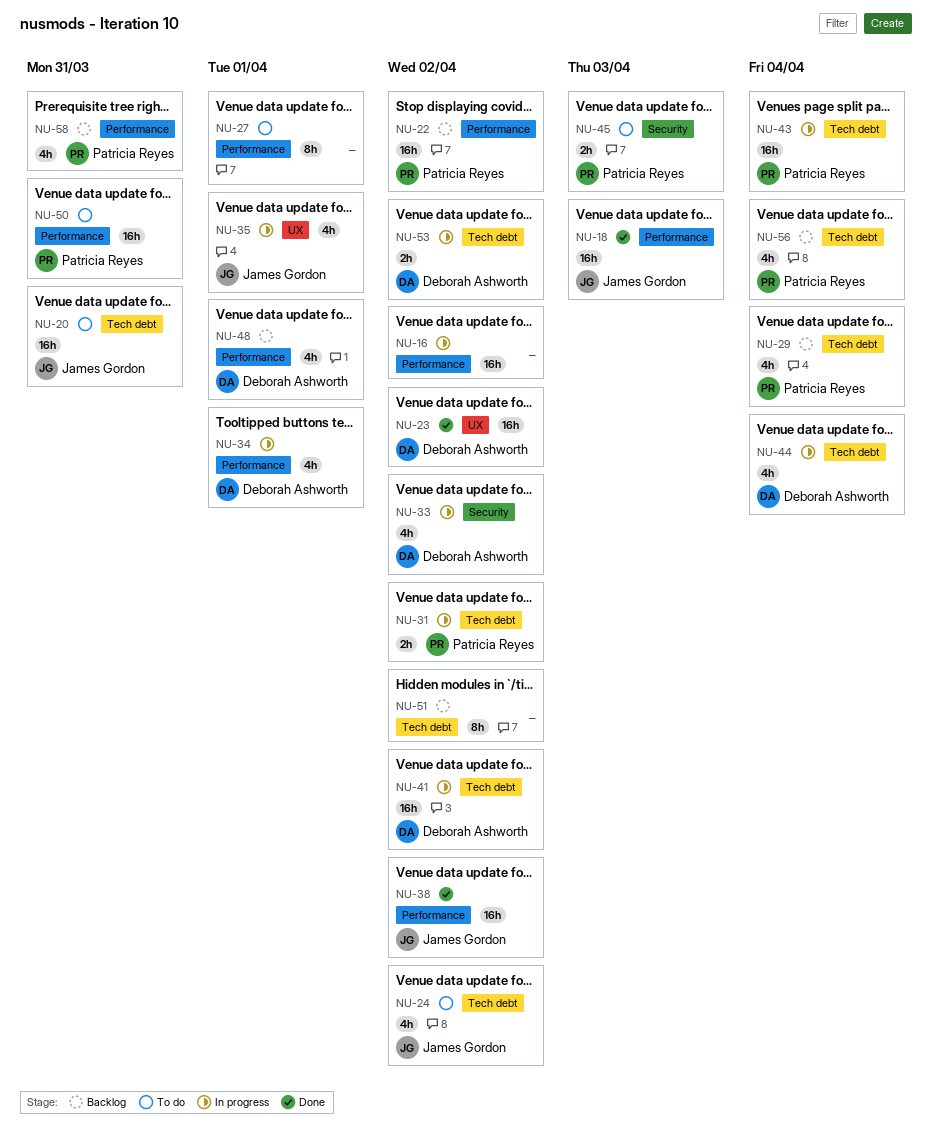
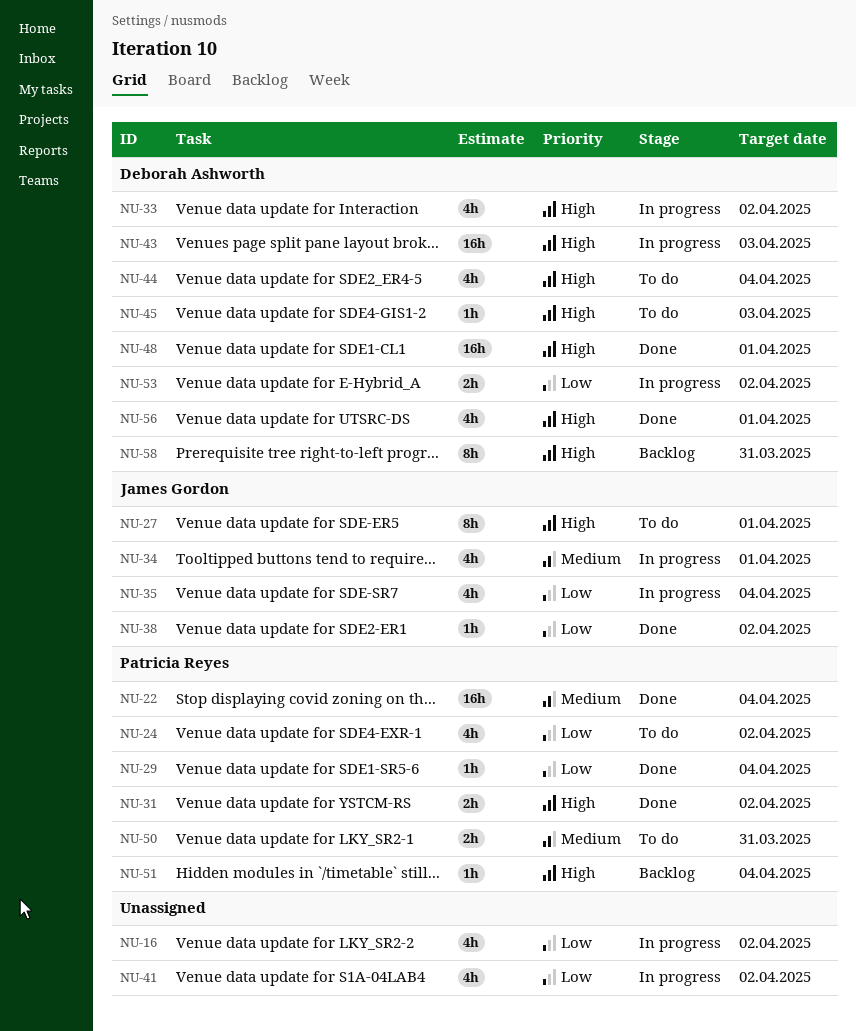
NU-16, estimate: 16h -> 4h
NU-18: present -> none
NU-20: present -> none
NU-22, status: Backlog -> Done
NU-22, due: Apr 2 -> Apr 4
NU-23: present -> none
NU-24, owner: James Gordon -> Patricia Reyes
NU-27, owner: none -> James Gordon
NU-29, status: Backlog -> Done
NU-29, estimate: 4h -> 1h
NU-31, status: In progress -> Done
NU-34, owner: Deborah Ashworth -> James Gordon
NU-35, due: Apr 1 -> Apr 4
NU-38, estimate: 16h -> 1h
NU-41, owner: Deborah Ashworth -> none
NU-41, estimate: 16h -> 4h
NU-43, owner: Patricia Reyes -> Deborah Ashworth
NU-43, due: Apr 4 -> Apr 3
NU-44, status: In progress -> To do
NU-45, owner: Patricia Reyes -> Deborah Ashworth
NU-45, estimate: 2h -> 1h
NU-48, status: Backlog -> Done
NU-48, estimate: 4h -> 16h
NU-50, estimate: 16h -> 2h
NU-51, owner: none -> Patricia Reyes
NU-51, estimate: 8h -> 1h
NU-51, due: Apr 2 -> Apr 4
NU-56, status: Backlog -> Done
NU-56, owner: Patricia Reyes -> Deborah Ashworth
NU-56, due: Apr 4 -> Apr 1
NU-58, owner: Patricia Reyes -> Deborah Ashworth
NU-58, estimate: 4h -> 8h

